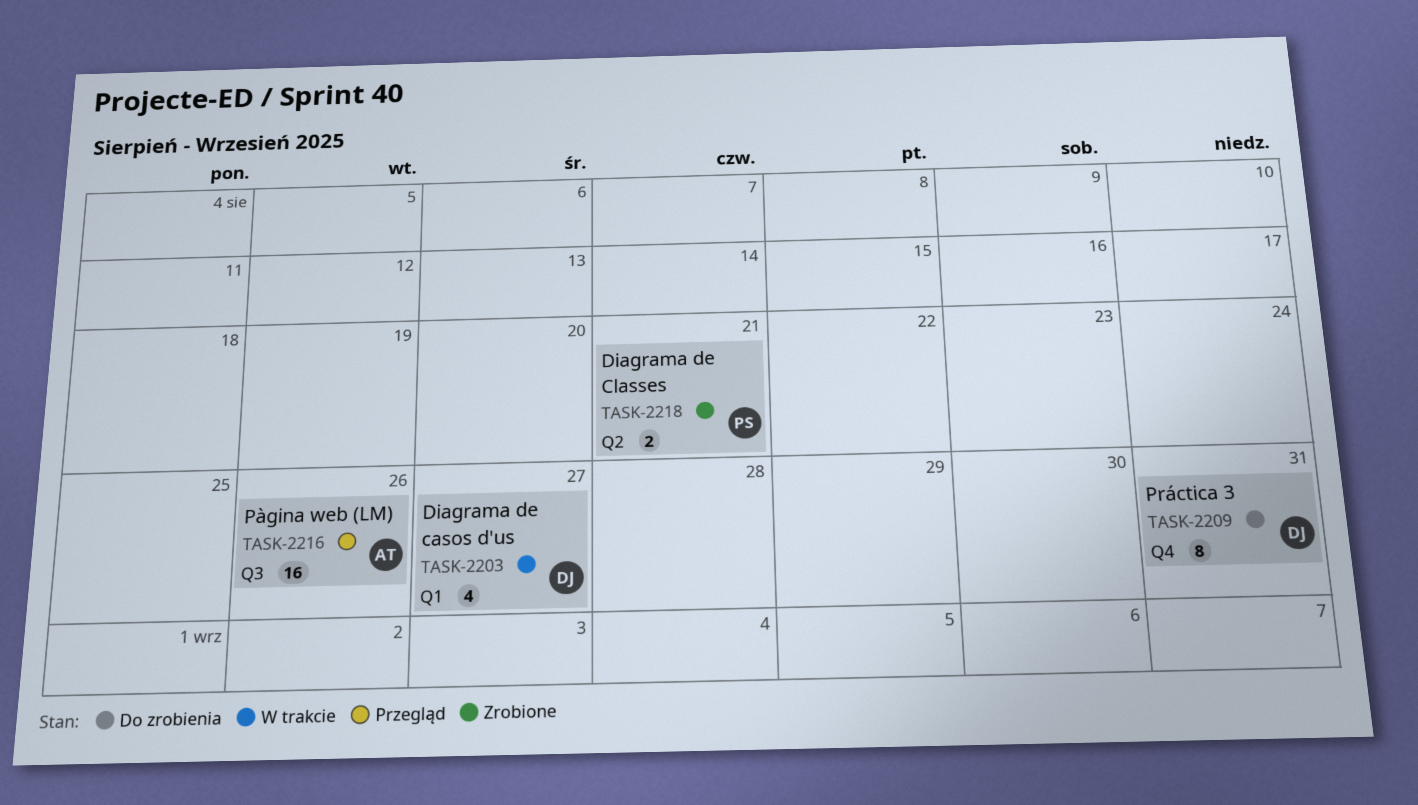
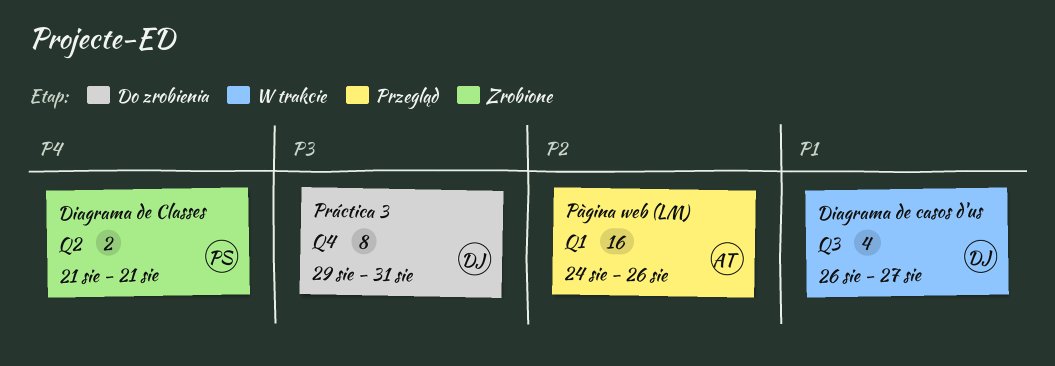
Diagrama de casos d'us, label: Q1 -> Q3
Pàgina web (LM), label: Q3 -> Q1

